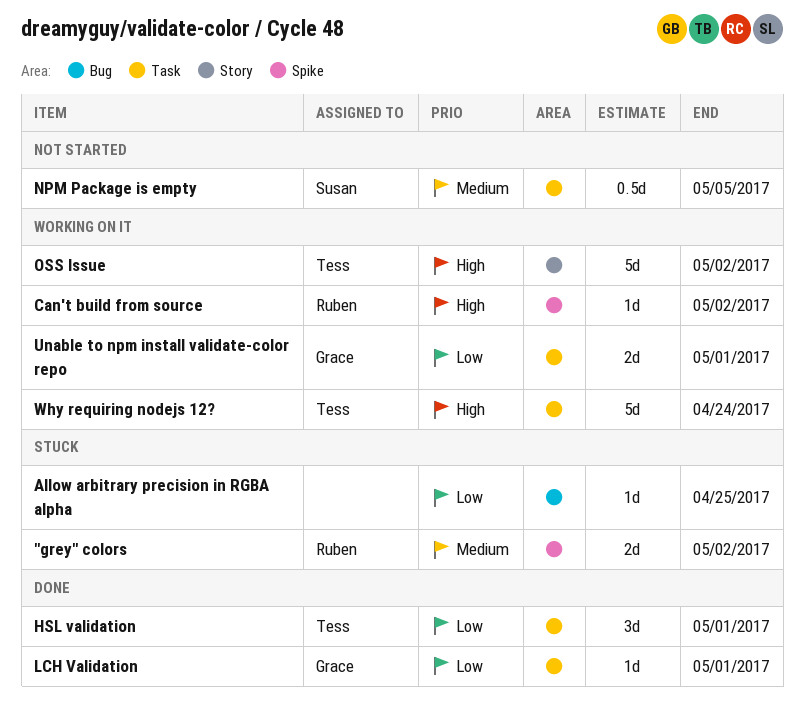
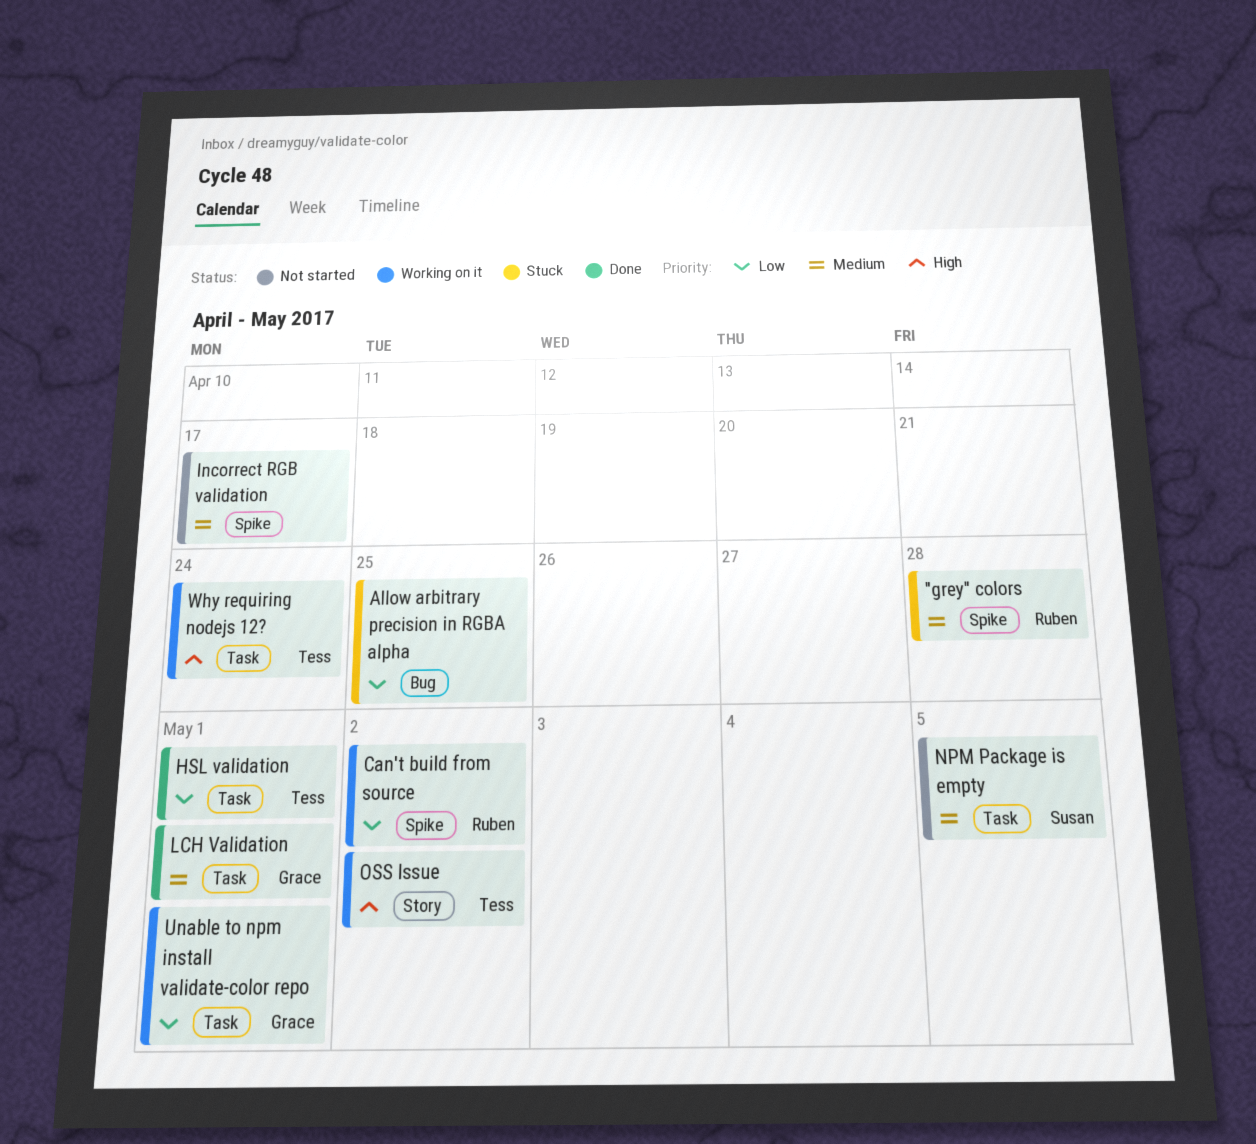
"grey" colors, due: May 2 -> Apr 28
Can't build from source, priority: High -> Low
Incorrect RGB validation: none -> present
LCH Validation, priority: Low -> Medium

